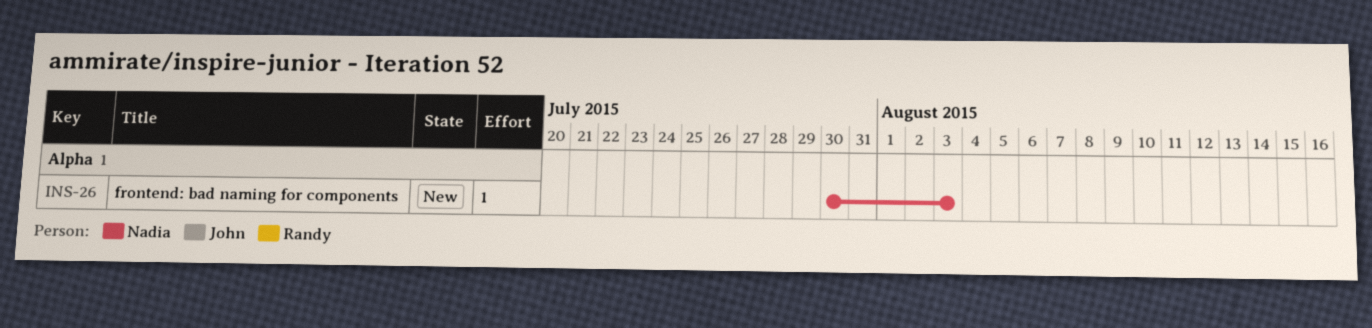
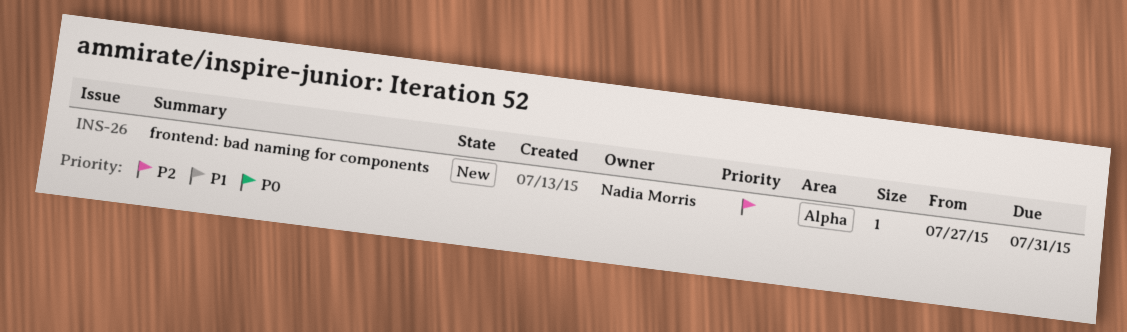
INS-26, start: Jul 30 -> Jul 27
INS-26, due: Aug 3 -> Jul 31

